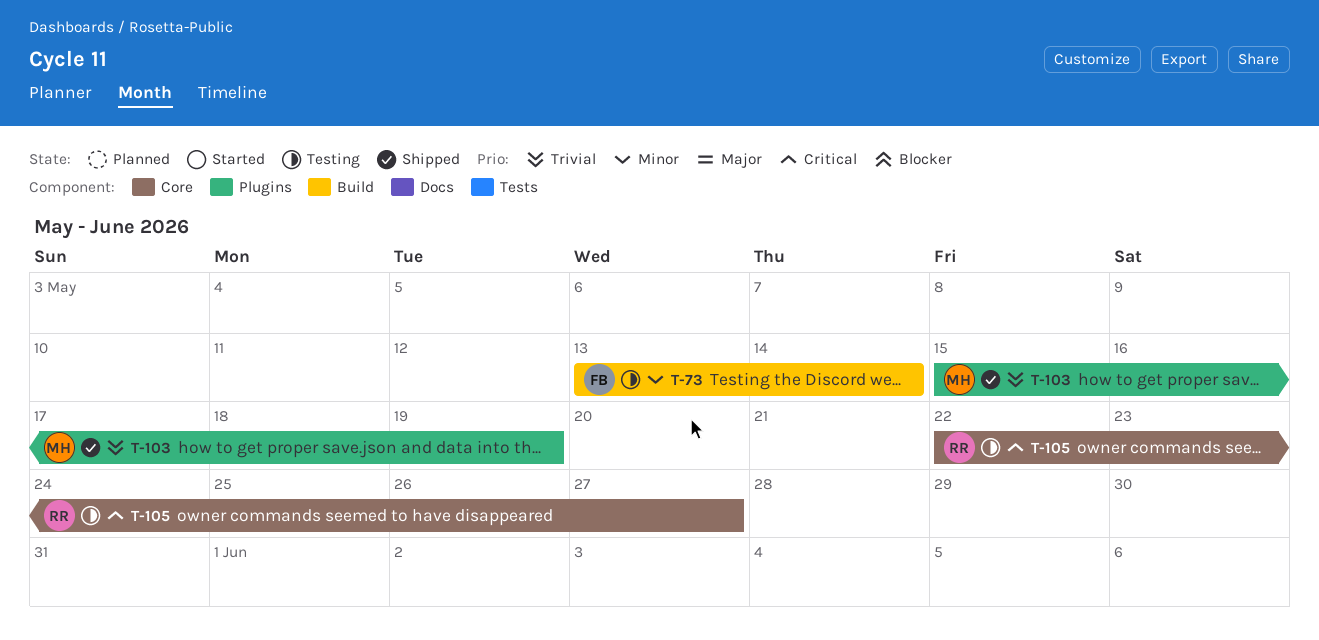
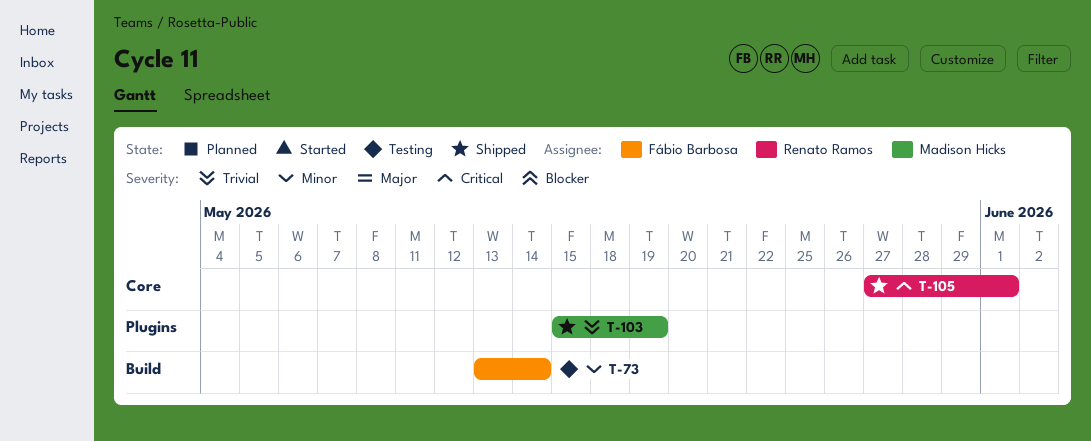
T-105, status: Testing -> Shipped
T-105, start: May 22 -> May 27
T-105, due: May 27 -> Jun 1

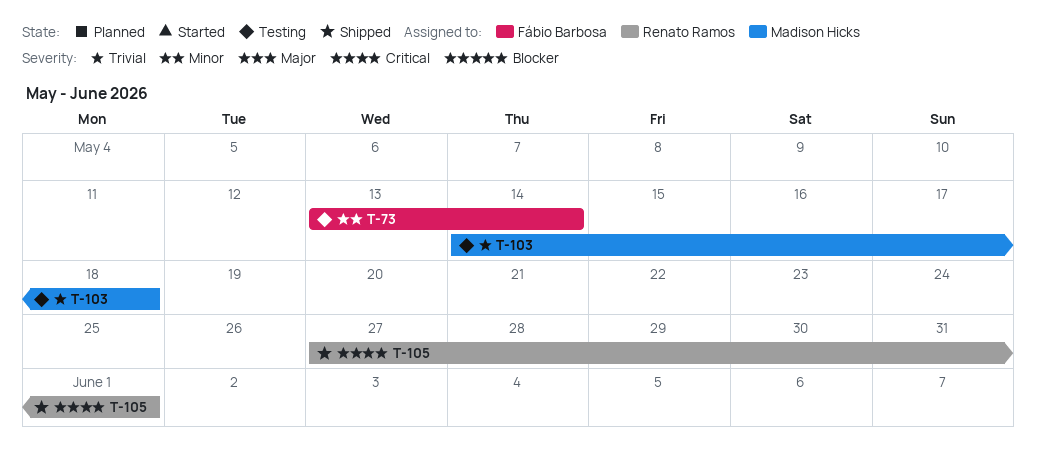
T-103, status: Shipped -> Testing
T-103, start: May 15 -> May 14
T-103, due: May 19 -> May 18

